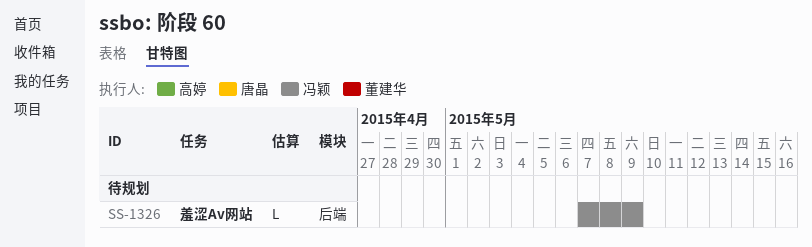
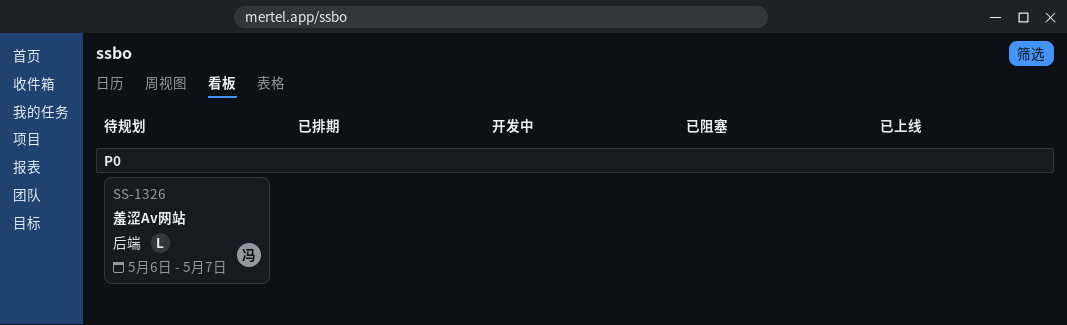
SS-1326, start: May 7 -> May 6
SS-1326, due: May 9 -> May 7

